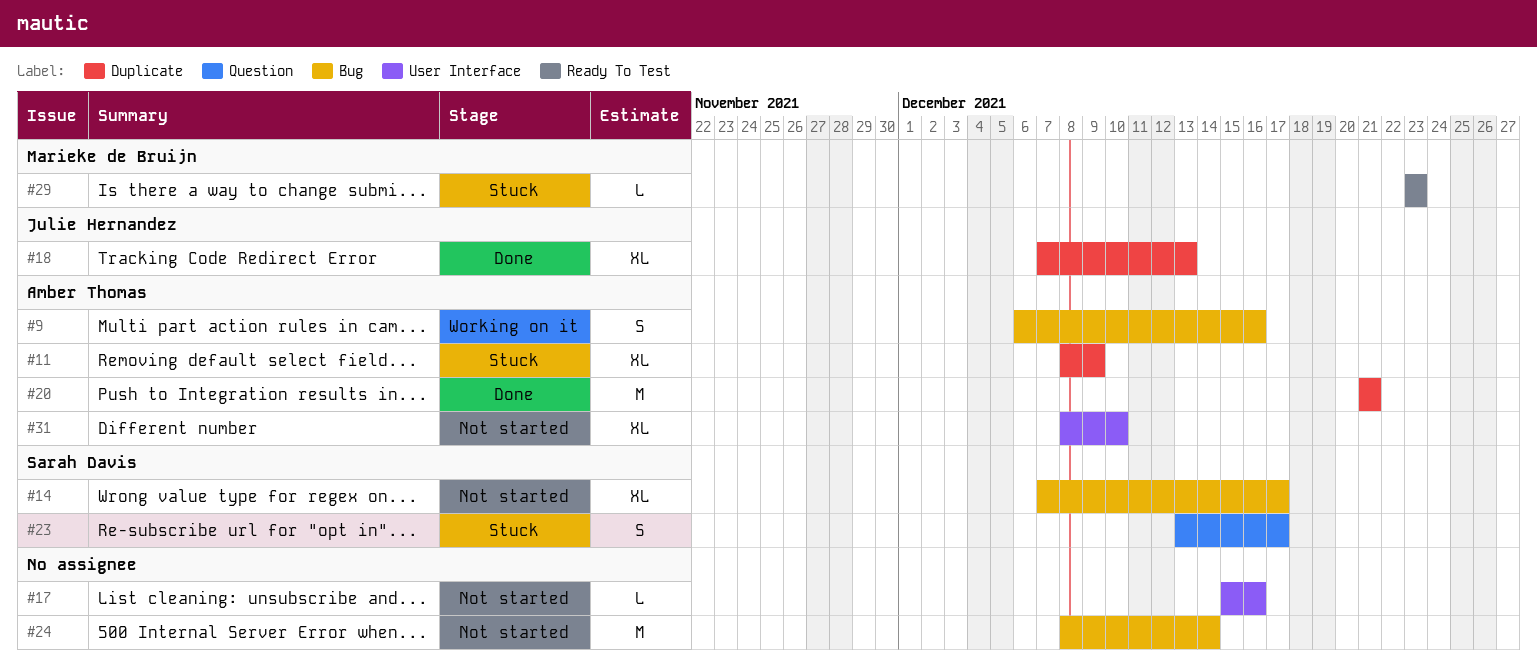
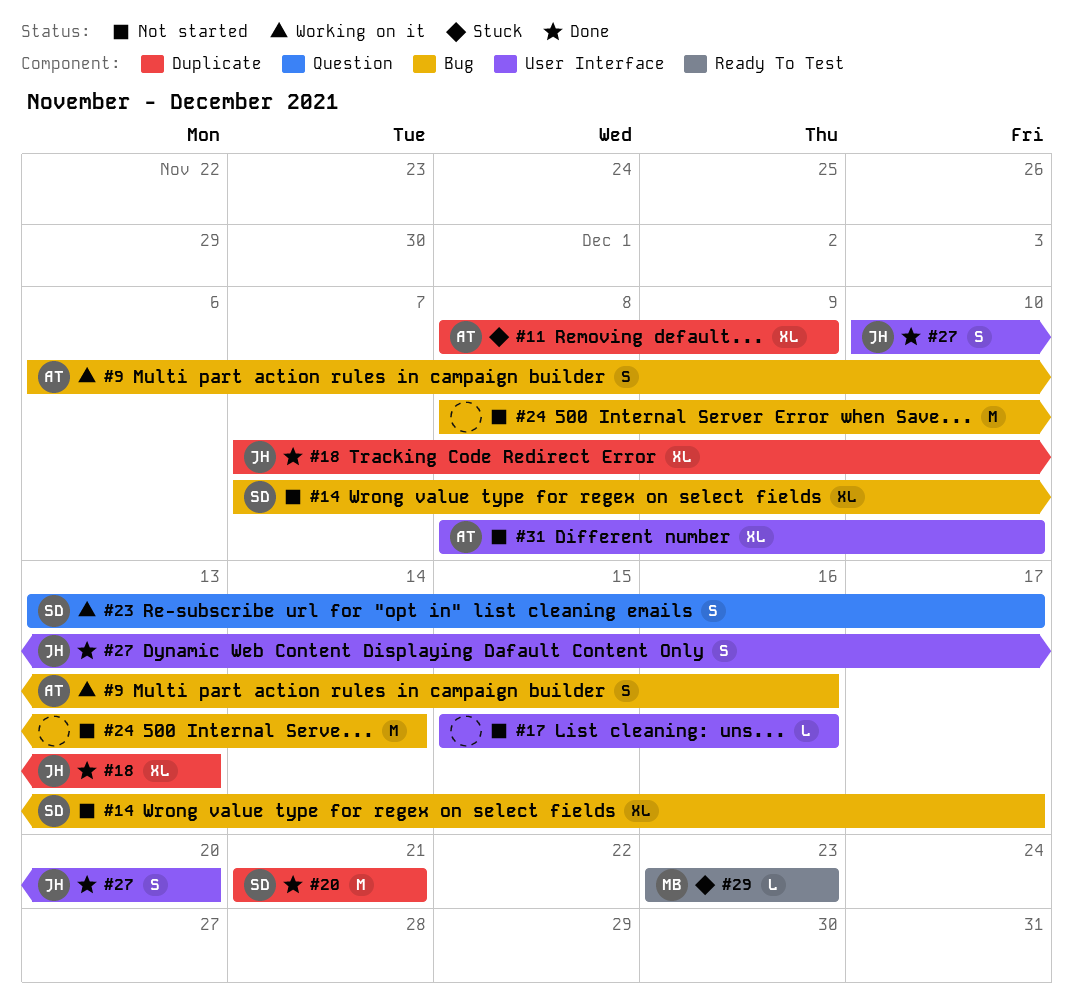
#20, owner: Amber Thomas -> Sarah Davis
#23, status: Stuck -> Working on it
#27: none -> present

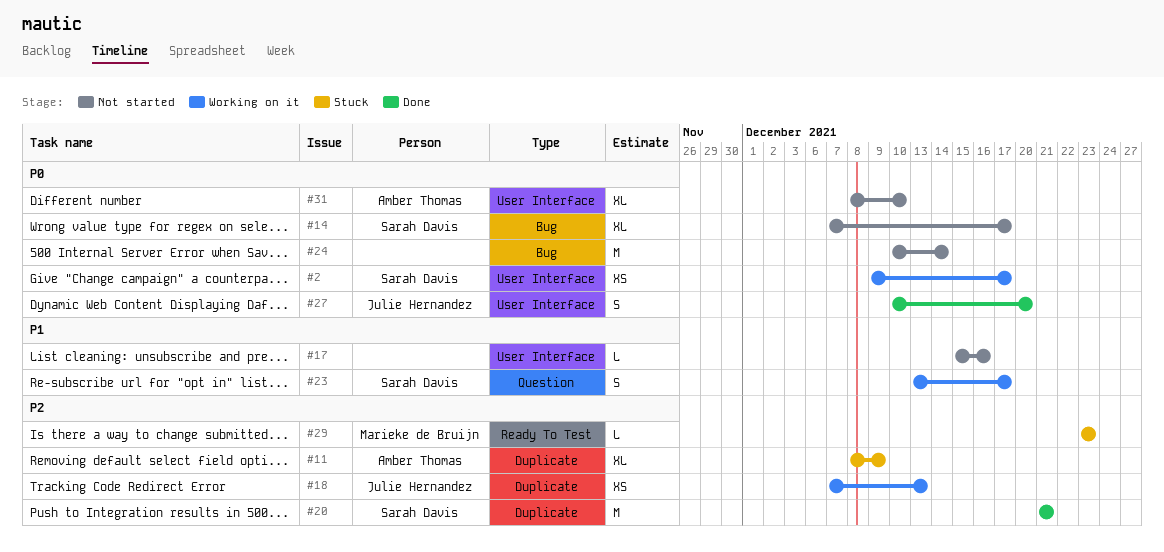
#2: none -> present
#9: present -> none
#18, status: Done -> Working on it
#18, estimate: XL -> XS
#24, start: Dec 8 -> Dec 10

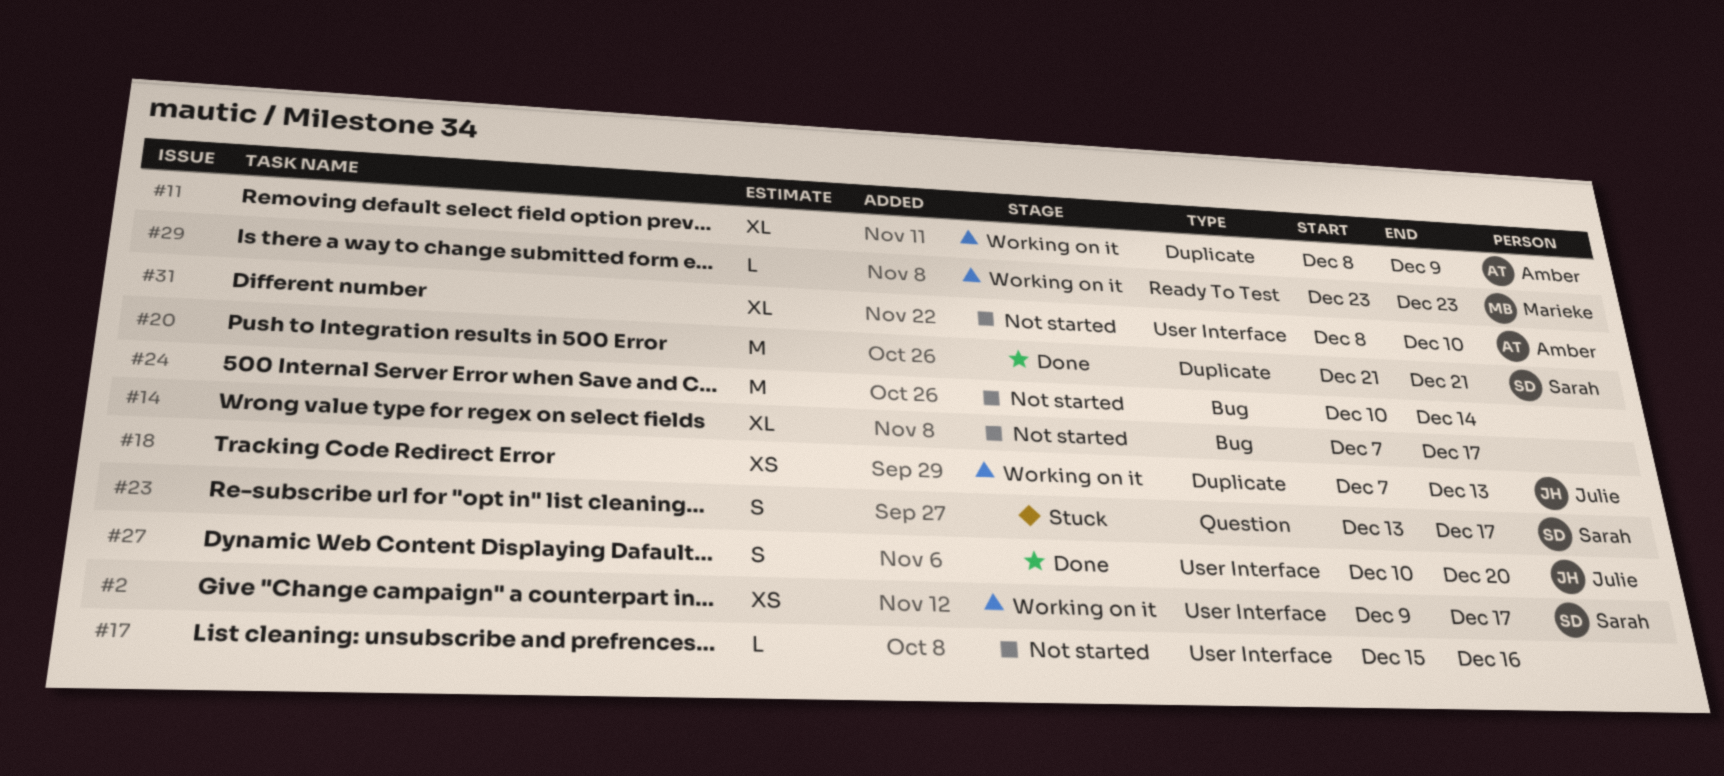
#11, status: Stuck -> Working on it
#14, owner: Sarah Davis -> none
#23, status: Working on it -> Stuck
#29, status: Stuck -> Working on it

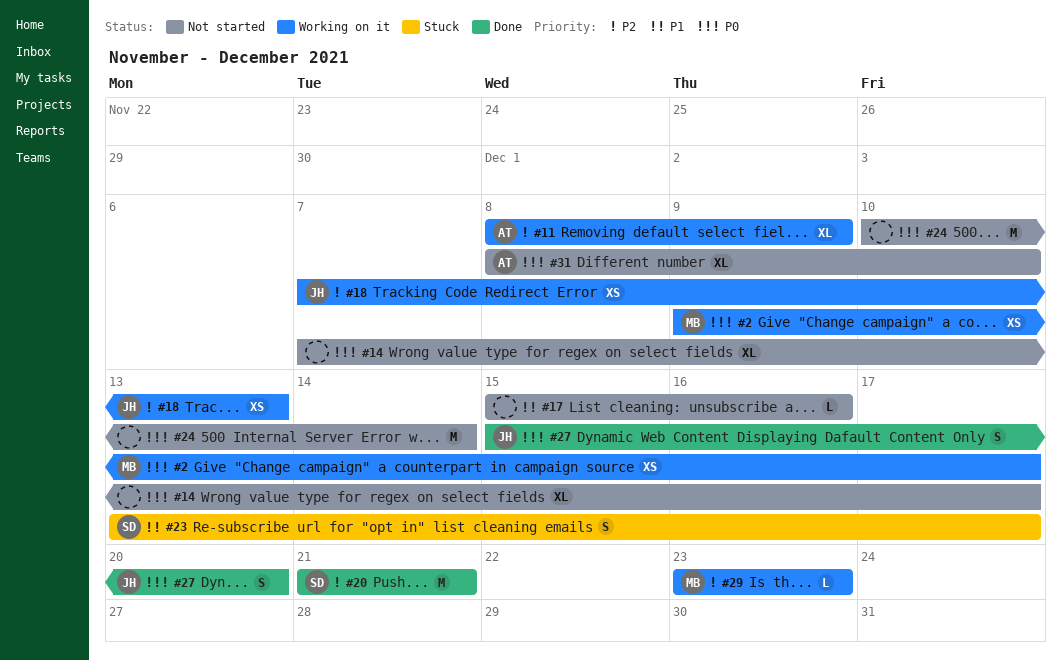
#2, owner: Sarah -> Marieke
#27, start: Dec 10 -> Dec 15

